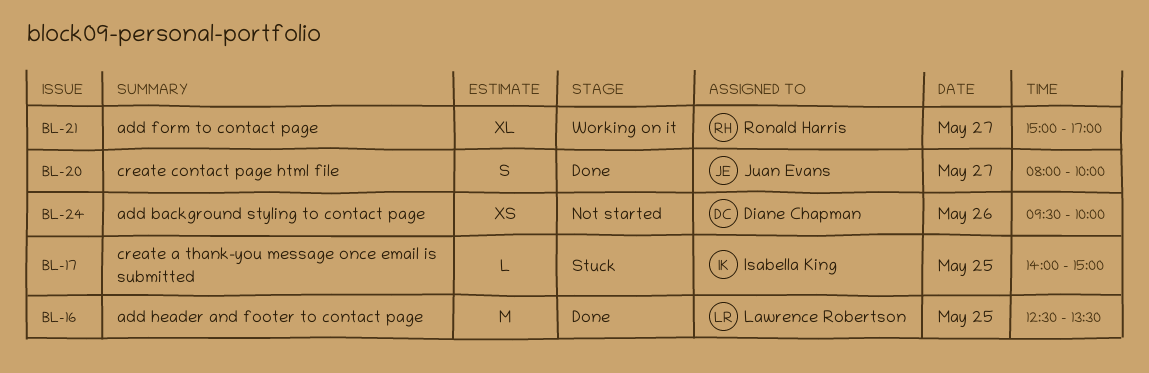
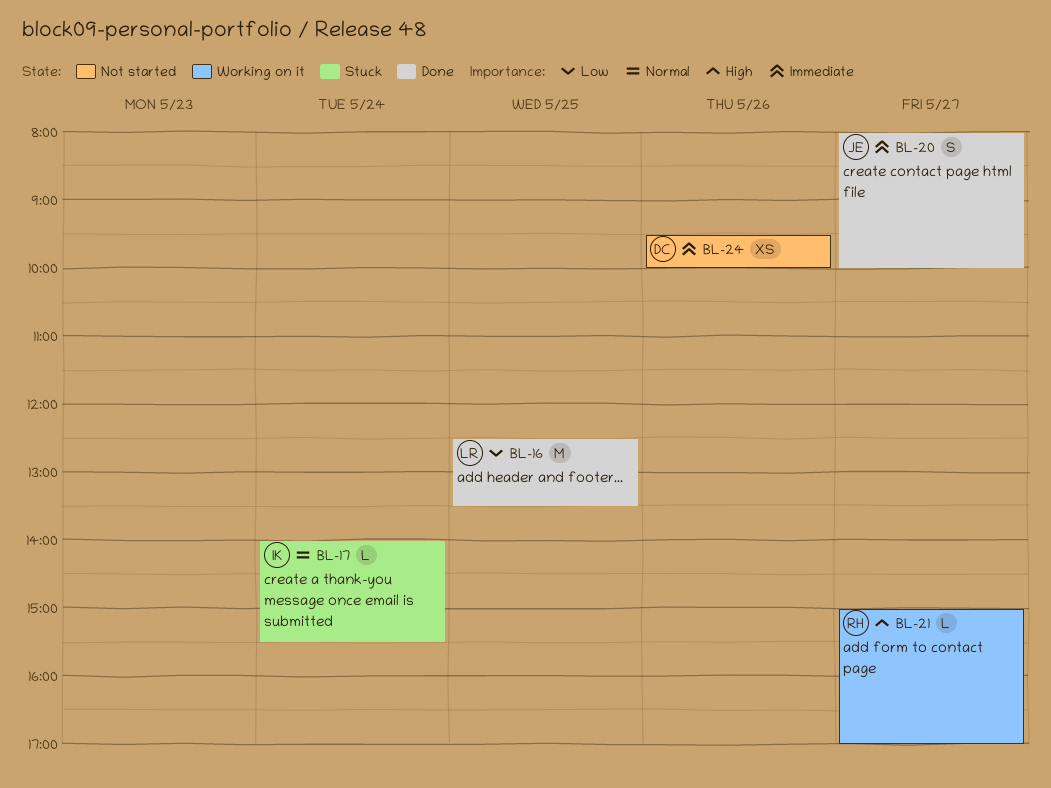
BL-17, day: May 25 -> May 24
BL-17, ends: 15:00 -> 15:30
BL-21, estimate: XL -> L

